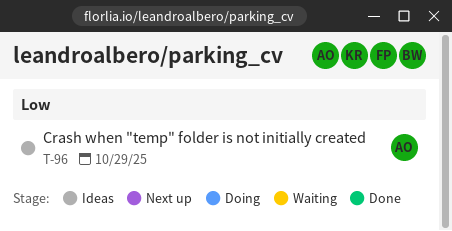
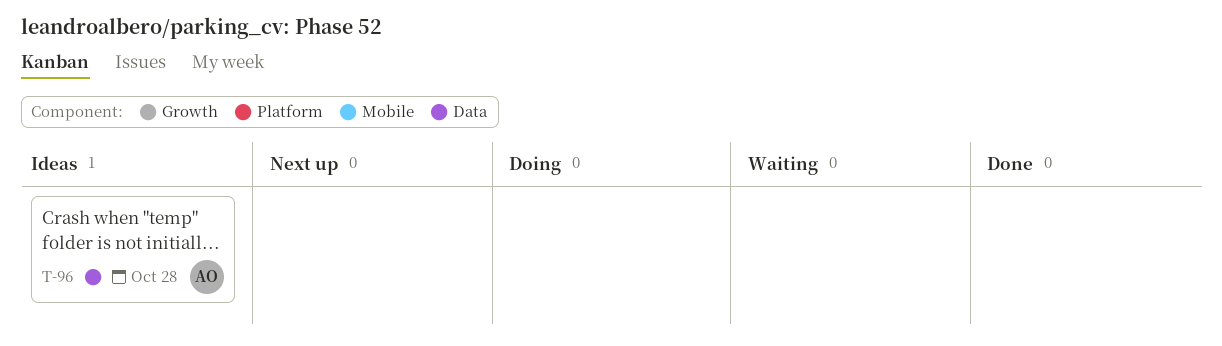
T-96, due: Oct 29 -> Oct 28

